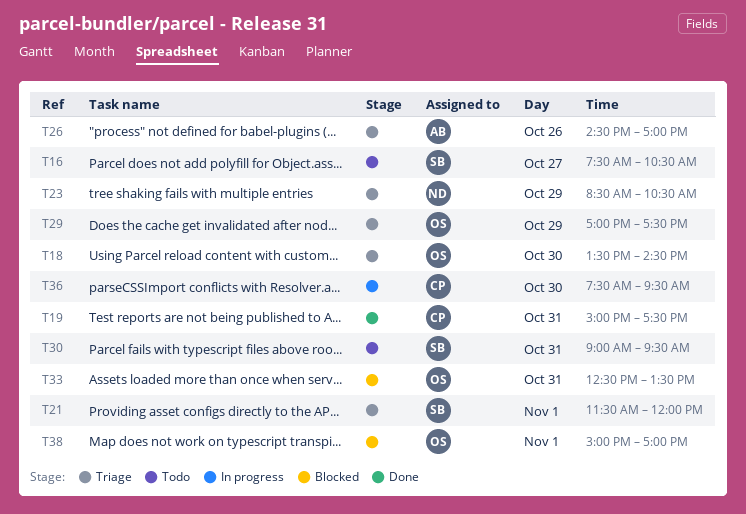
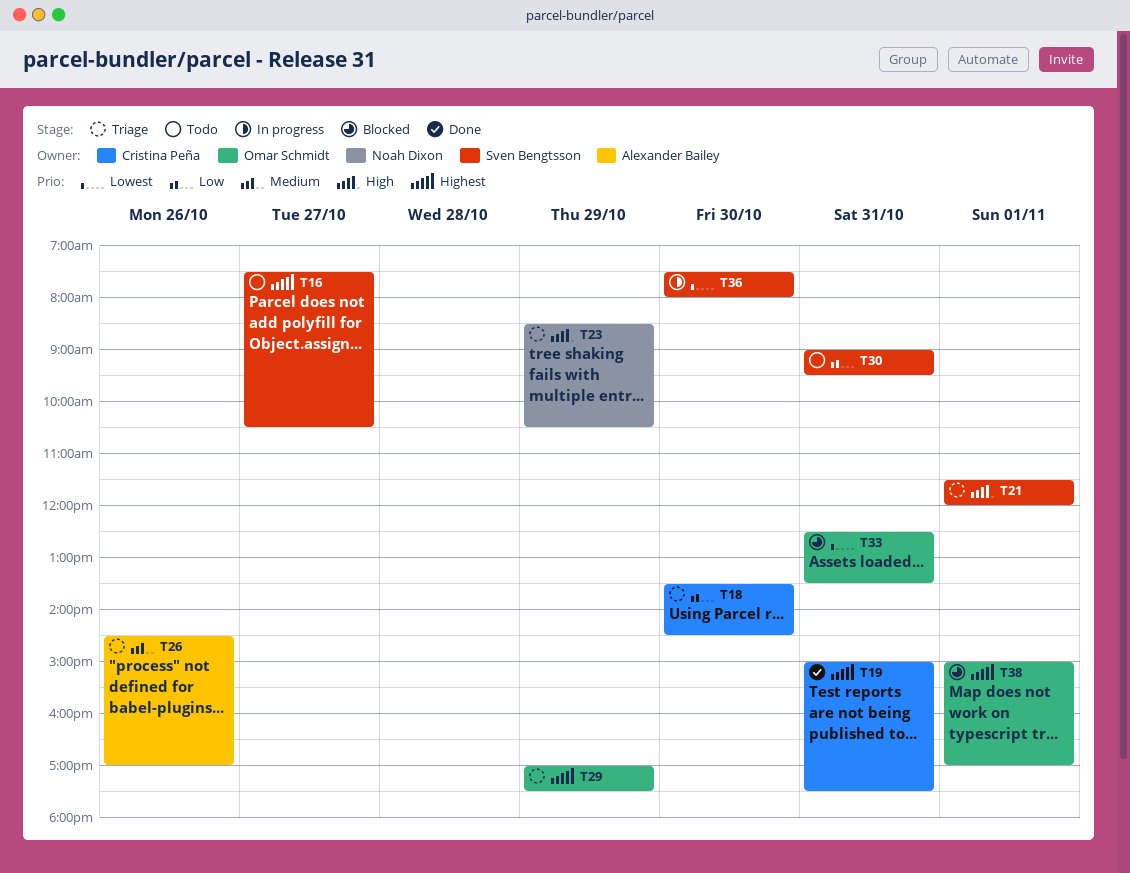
T18, owner: Omar Schmidt -> Cristina Peña
T36, owner: Cristina Peña -> Sven Bengtsson
T36, ends: 09:30 -> 08:00

